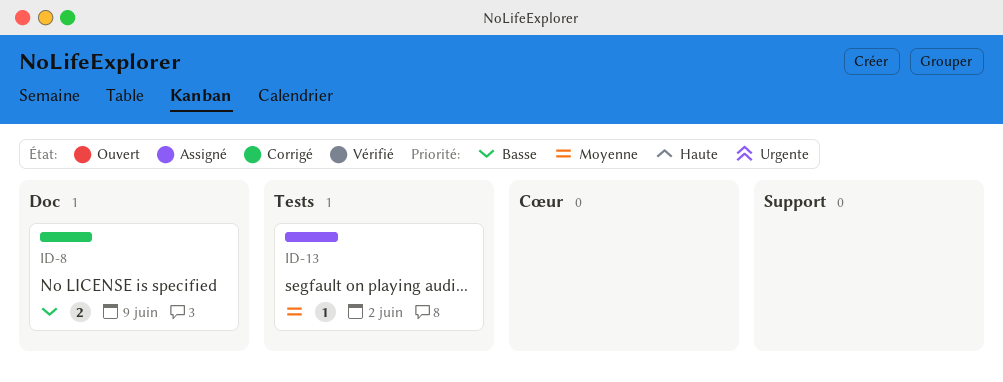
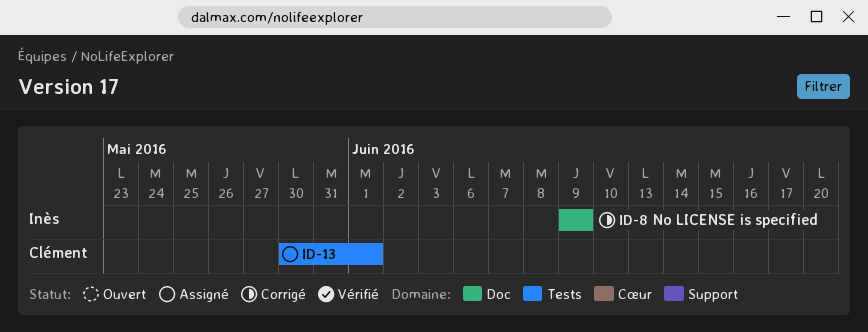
ID-13, due: Jun 2 -> Jun 1

